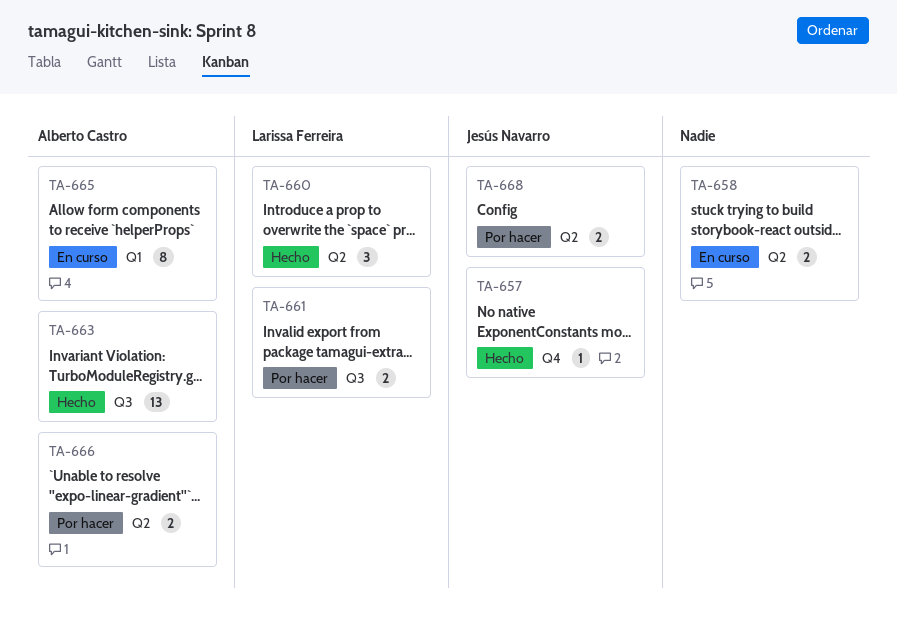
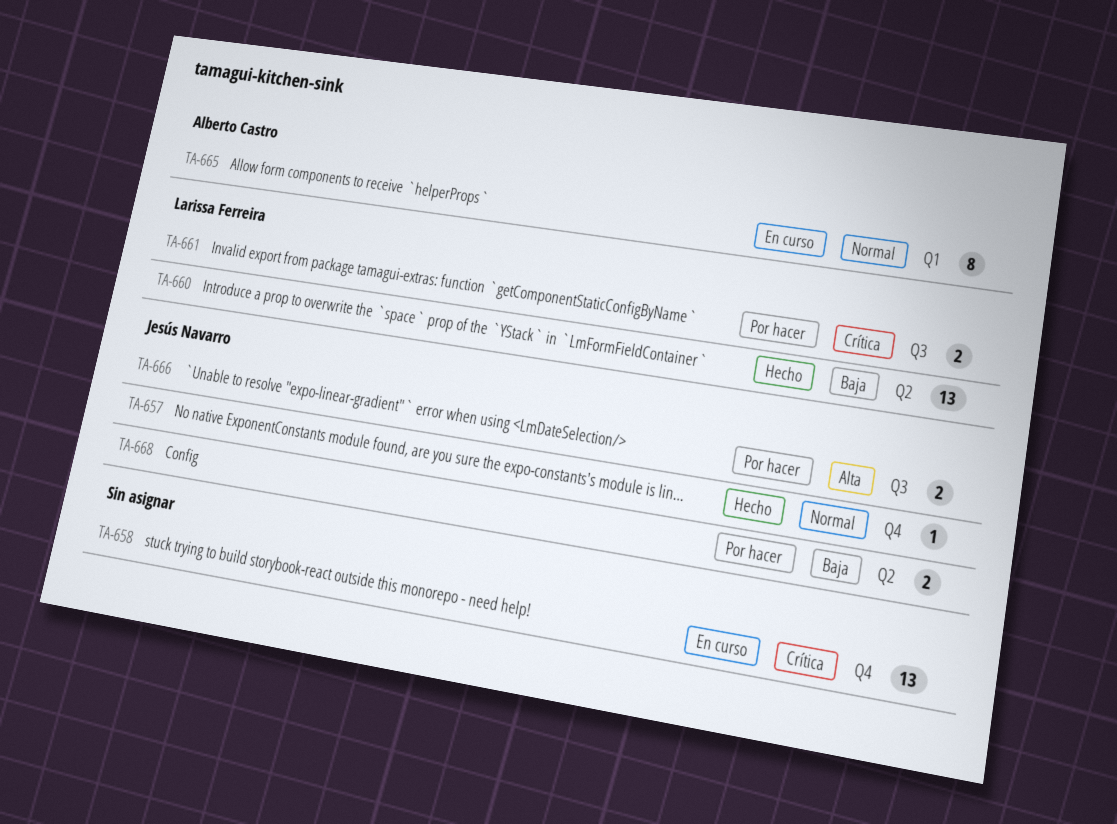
TA-658, label: Q2 -> Q4
TA-658, estimate: 2 -> 13
TA-660, estimate: 3 -> 13
TA-663: present -> none
TA-666, owner: Alberto Castro -> Jesús Navarro
TA-666, label: Q2 -> Q3

